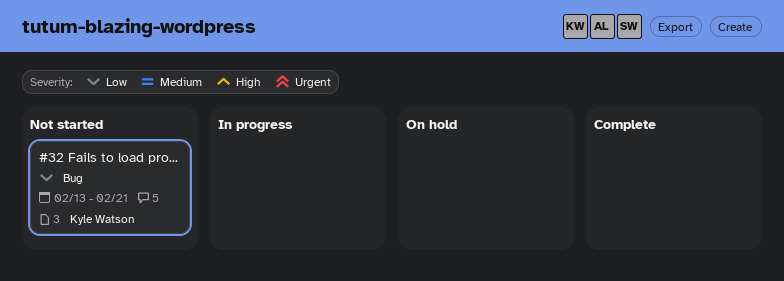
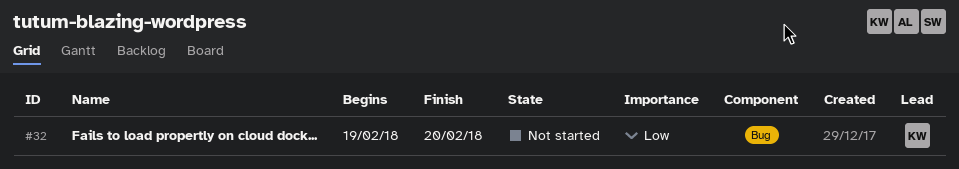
#32, start: Feb 13 -> Feb 19
#32, due: Feb 21 -> Feb 20

